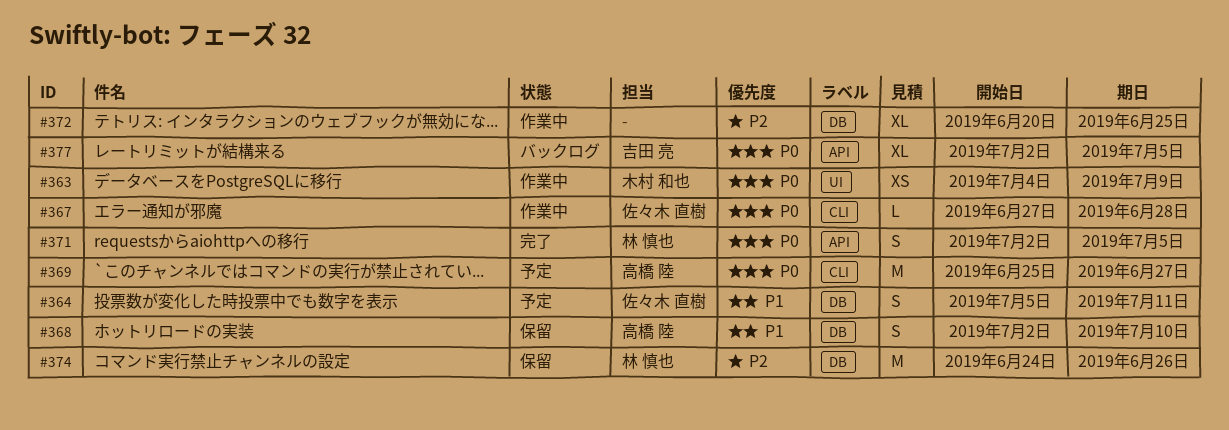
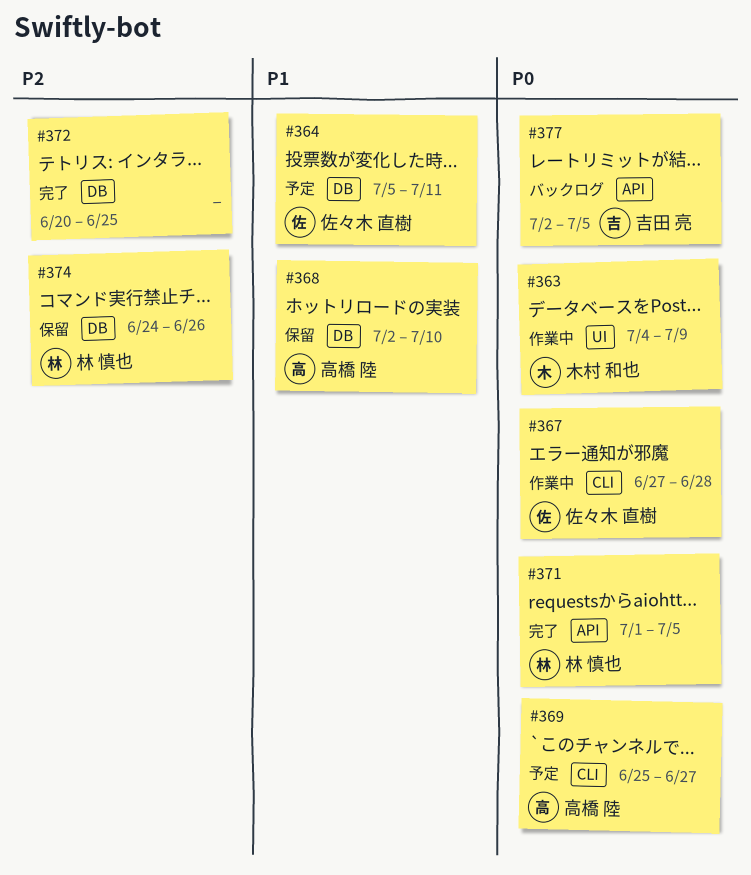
#371, start: Jul 2 -> Jul 1
#372, status: 作業中 -> 完了

